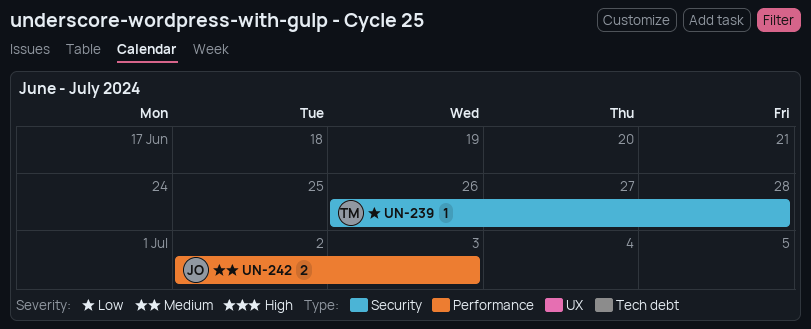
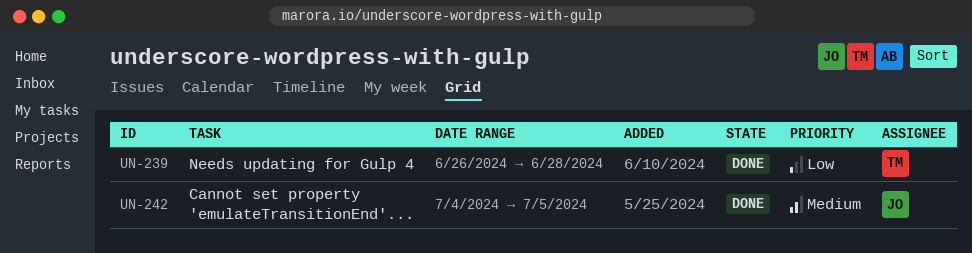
UN-242, start: Jul 2 -> Jul 4
UN-242, due: Jul 3 -> Jul 5

